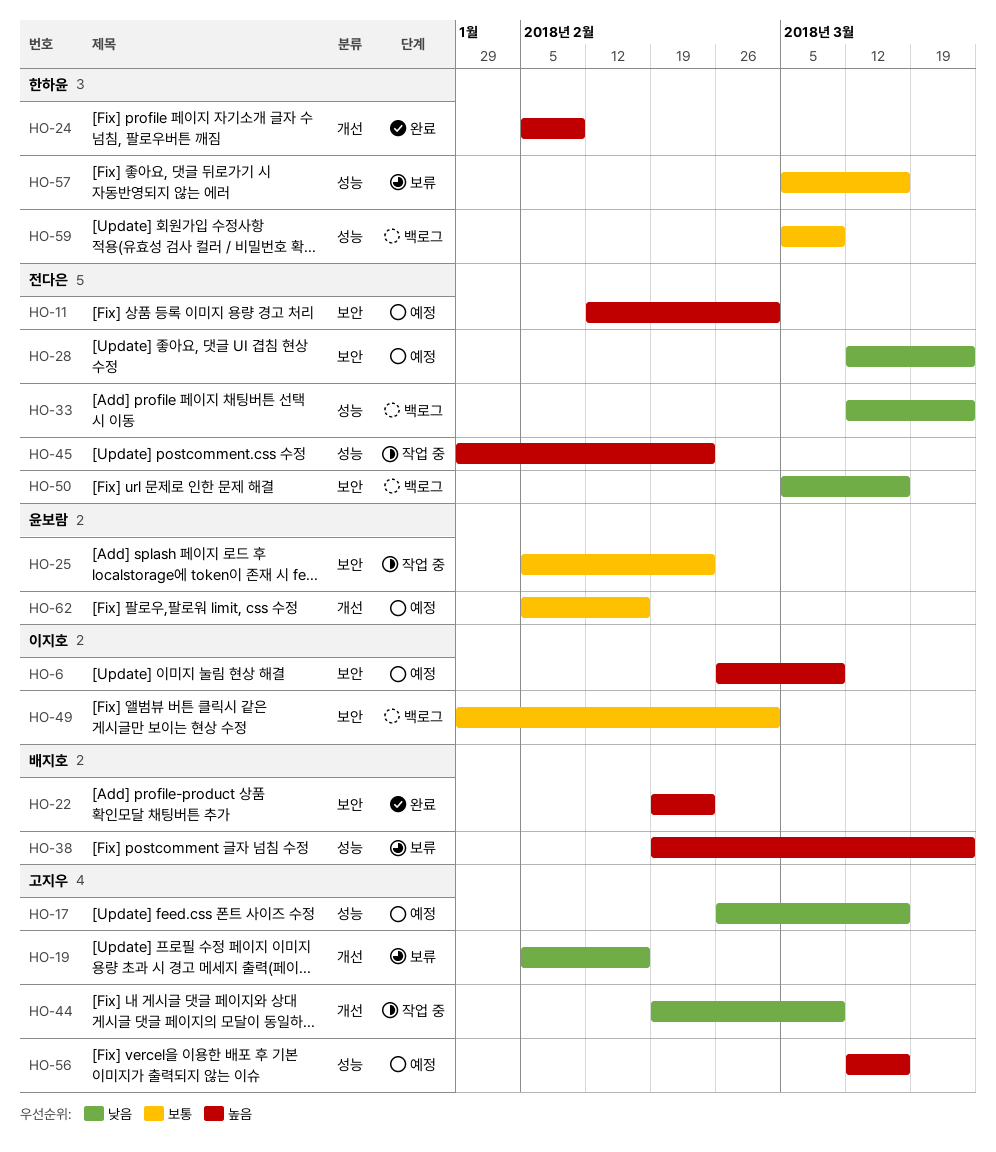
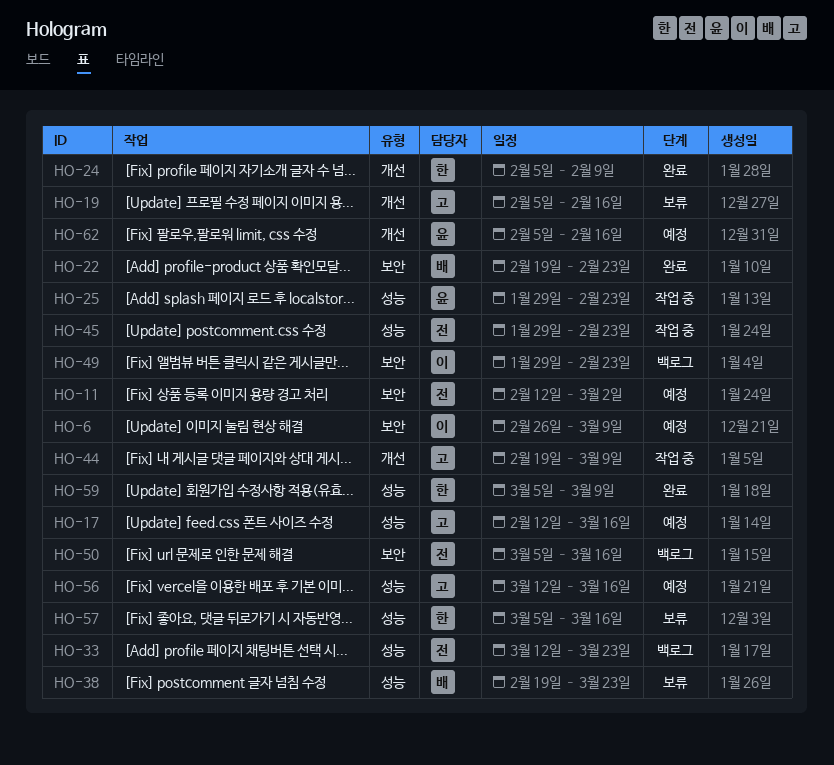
HO-17, start: Feb 26 -> Feb 12
HO-25, label: 보안 -> 성능
HO-25, start: Feb 5 -> Jan 29
HO-28: present -> none
HO-49, due: Mar 2 -> Feb 23
HO-59, status: 백로그 -> 완료

